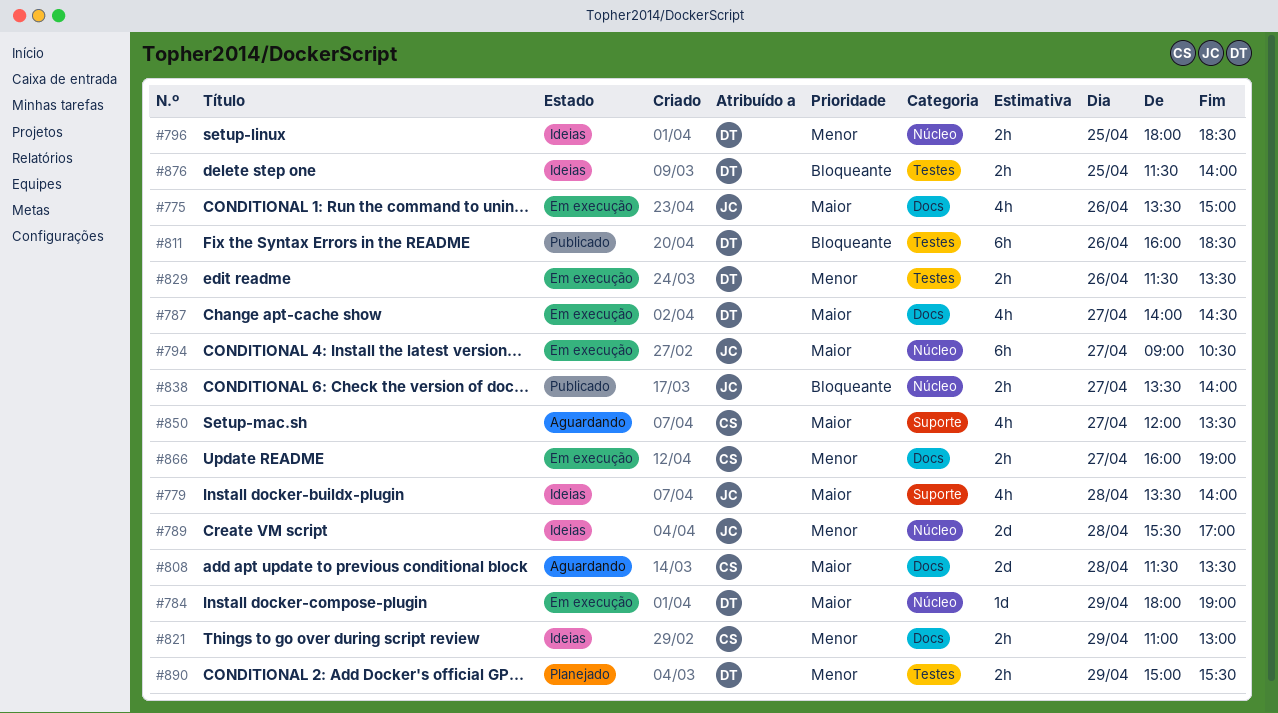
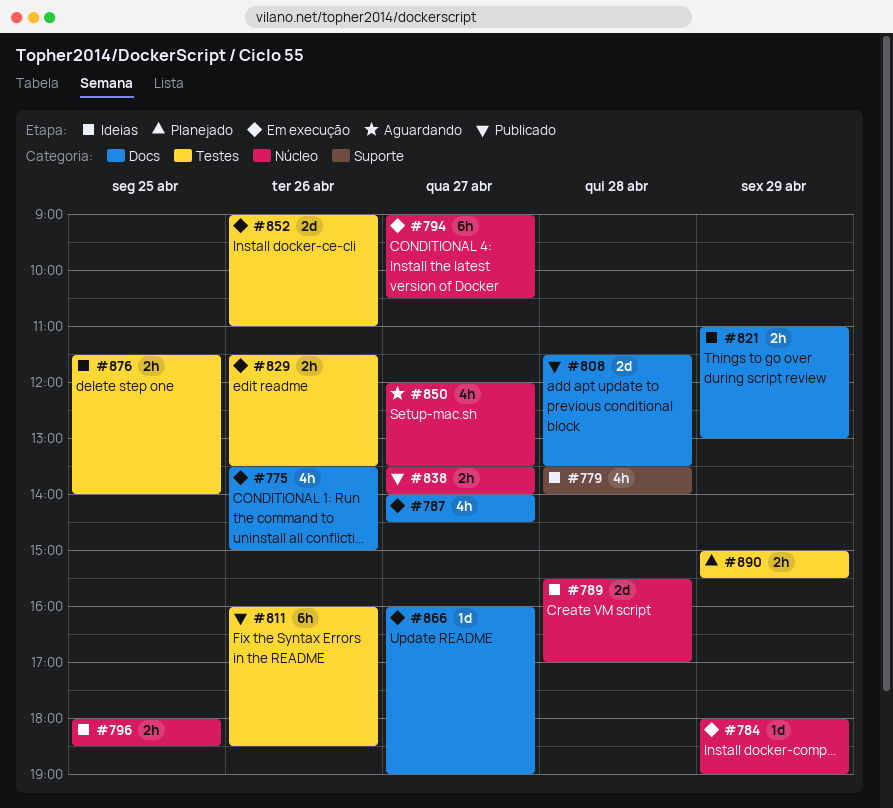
#808, status: Aguardando -> Publicado
#850, label: Suporte -> Núcleo
#852: none -> present
#866, estimate: 2h -> 1d

